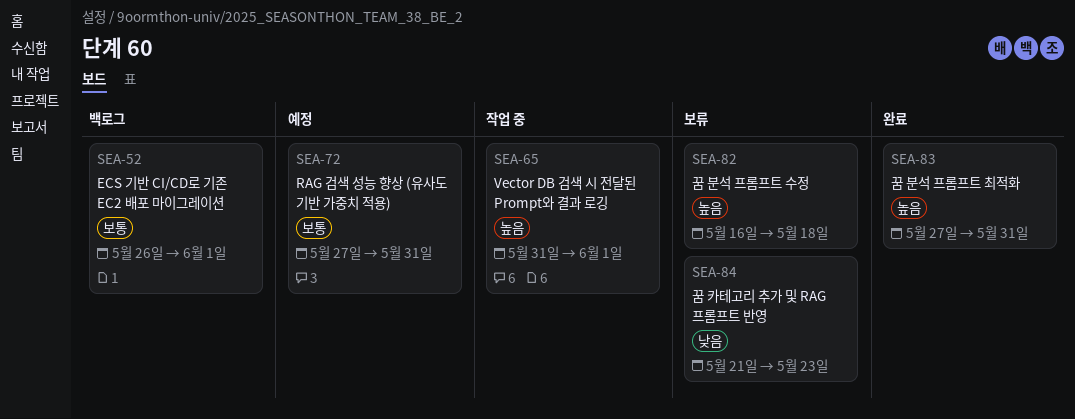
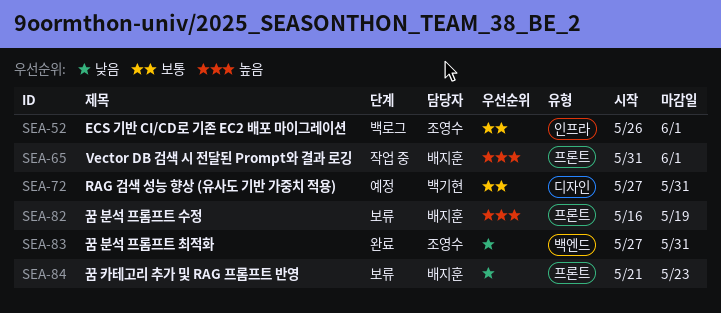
SEA-82, due: May 18 -> May 19
SEA-83, priority: 높음 -> 낮음

